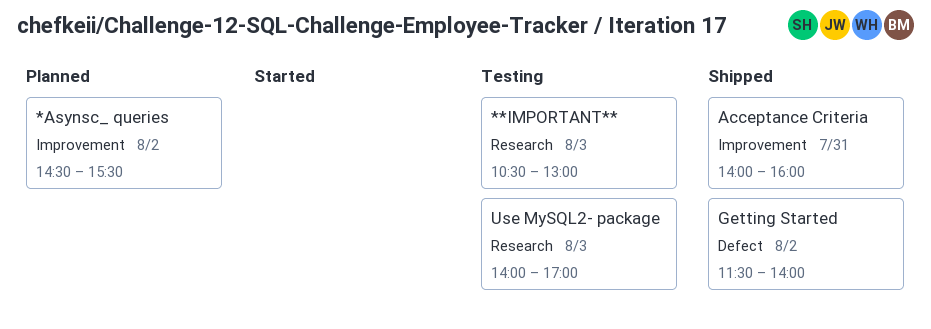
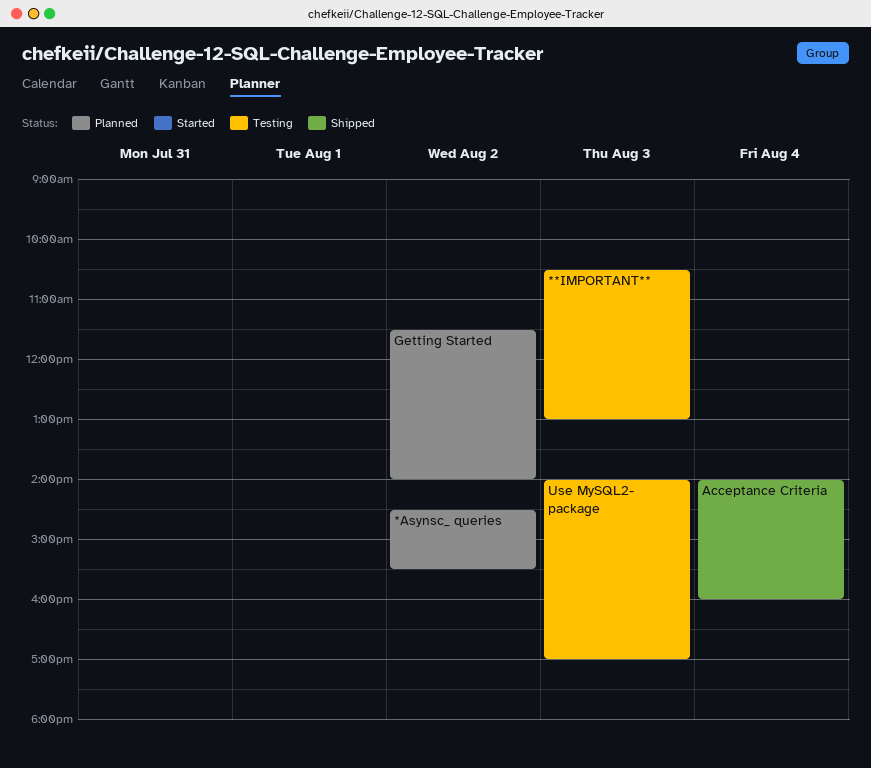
Acceptance Criteria, day: Jul 31 -> Aug 4
Getting Started, status: Shipped -> Planned

